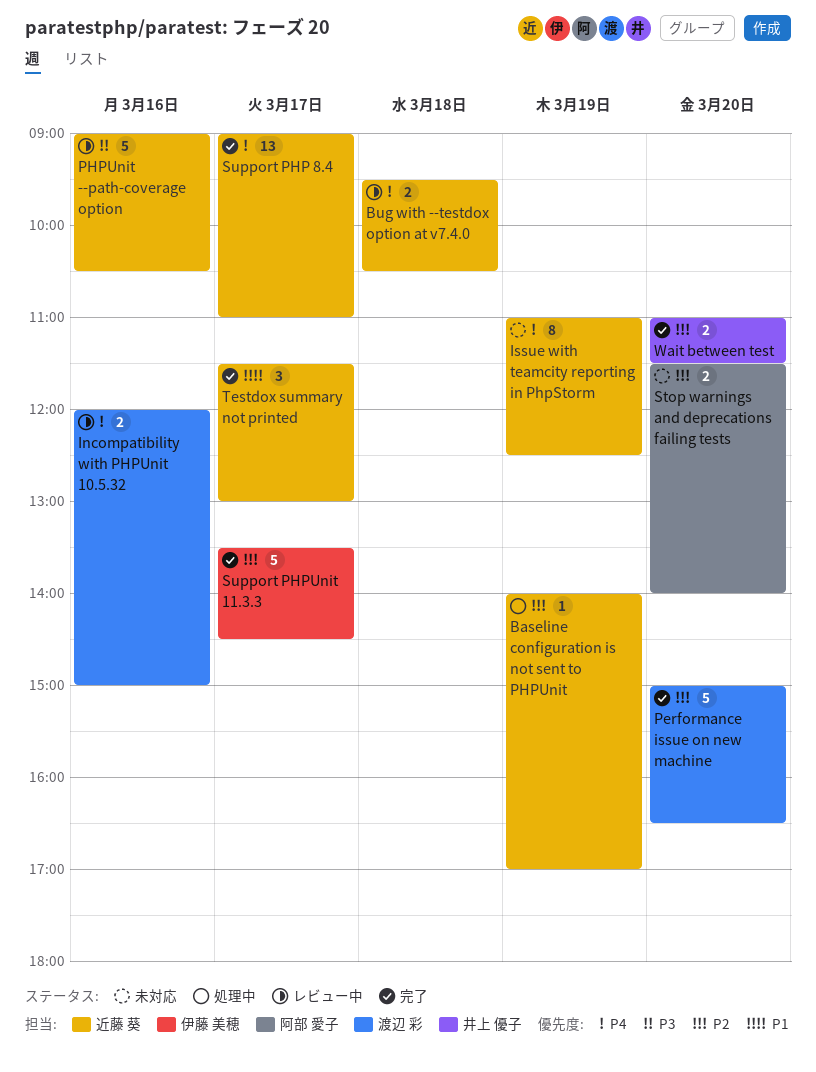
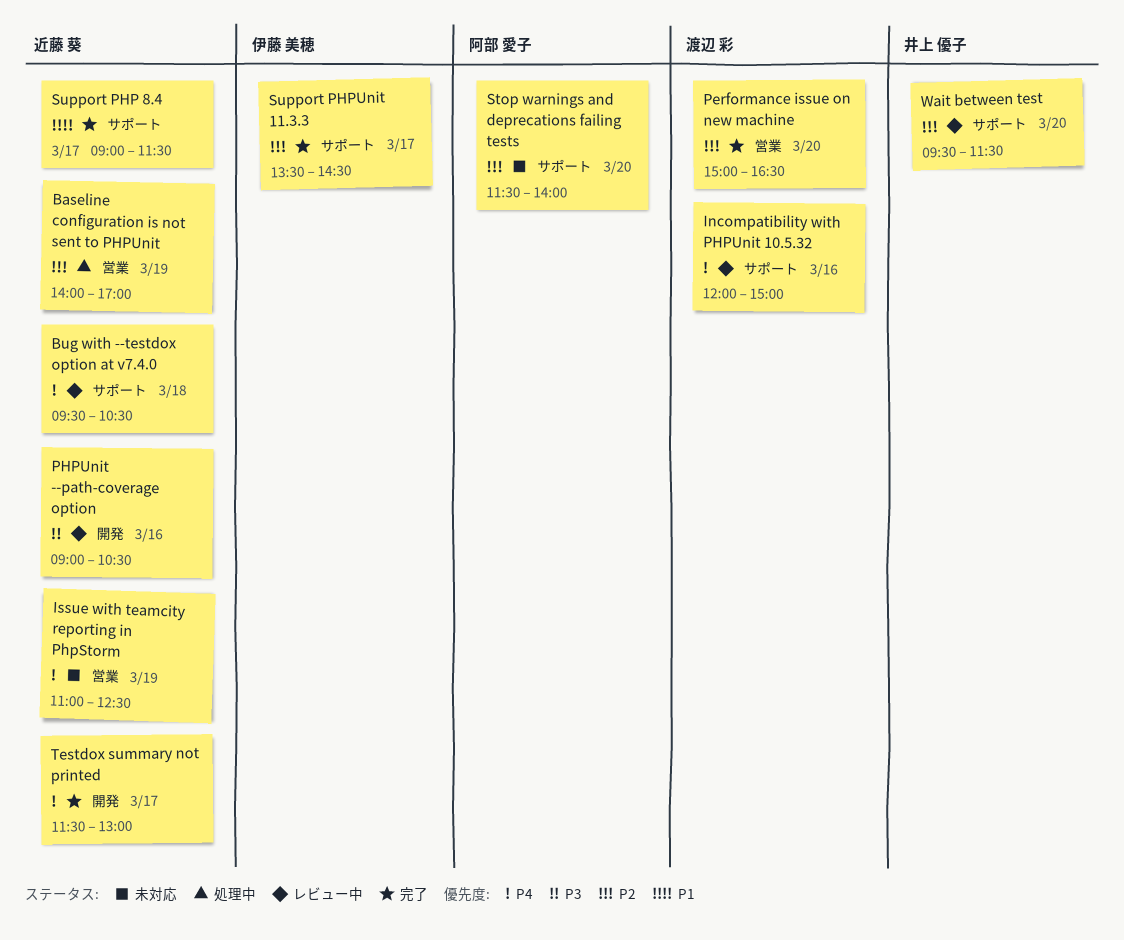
Support PHP 8.4, priority: P4 -> P1
Support PHP 8.4, ends: 11:00 -> 11:30
Testdox summary not printed, priority: P1 -> P4
Wait between test, status: 完了 -> レビュー中
Wait between test, begins: 11:00 -> 09:30

